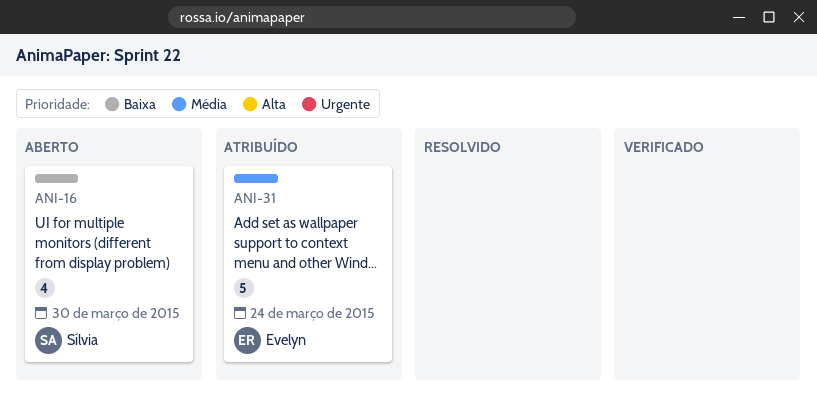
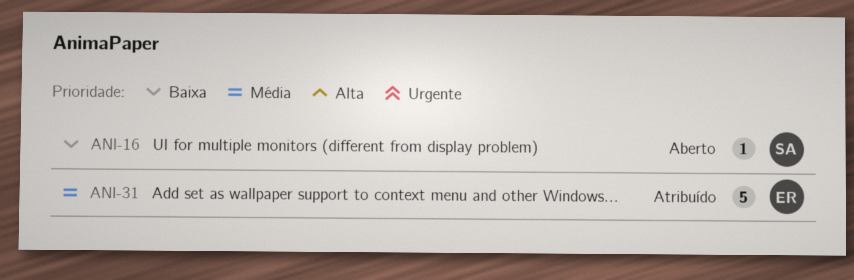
ANI-16, estimate: 4 -> 1

